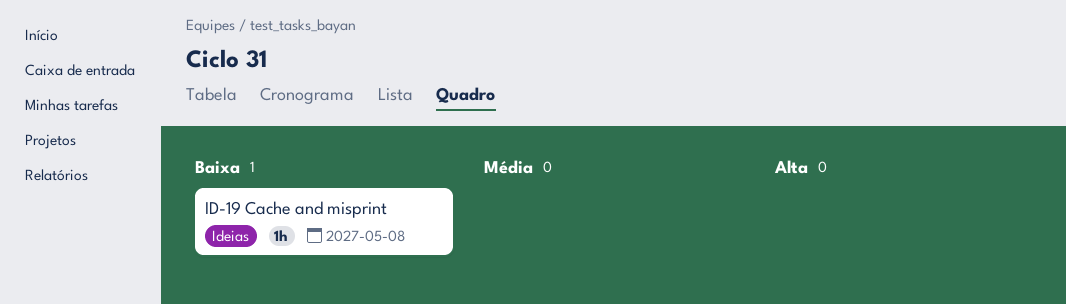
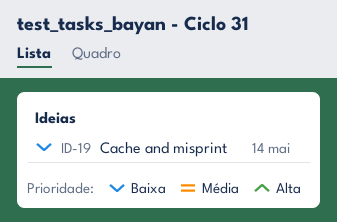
ID-19, due: May 8 -> May 14

